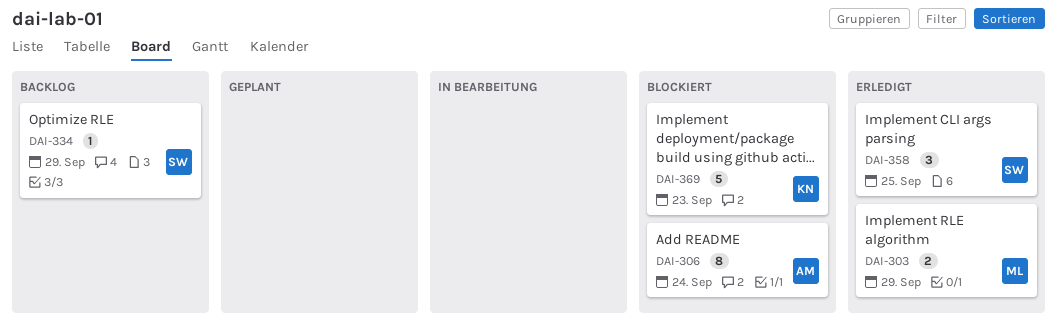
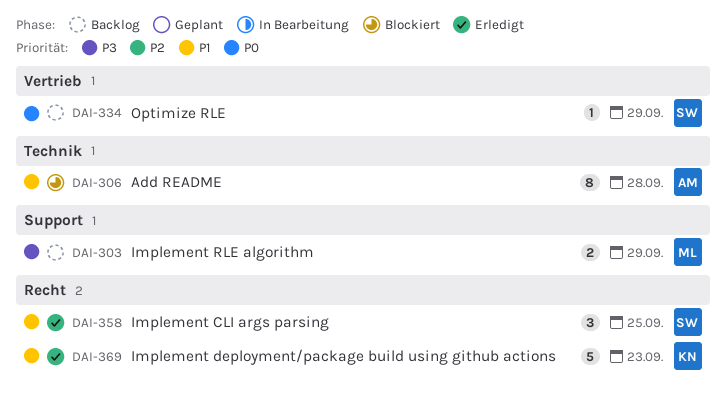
DAI-303, status: Erledigt -> Backlog
DAI-306, due: Sep 24 -> Sep 28
DAI-369, status: Blockiert -> Erledigt

